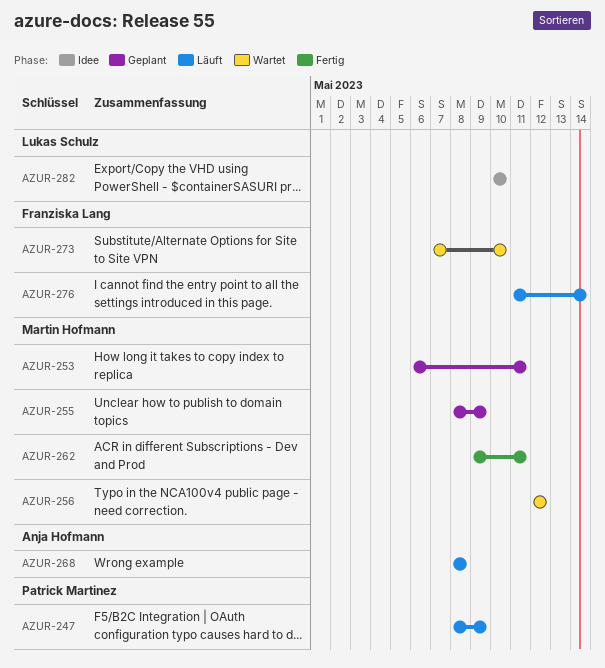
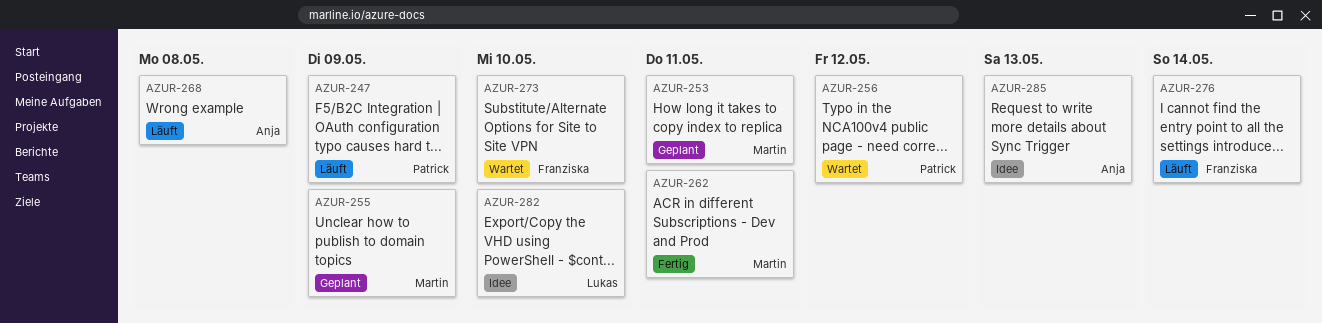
AZUR-256, owner: Martin Hofmann -> Patrick Martinez
AZUR-285: none -> present

